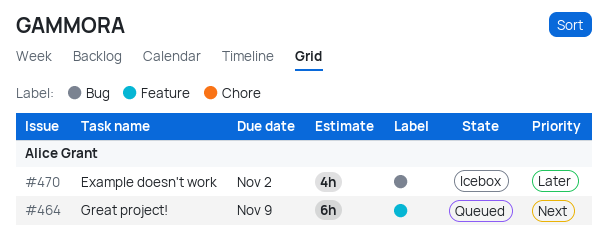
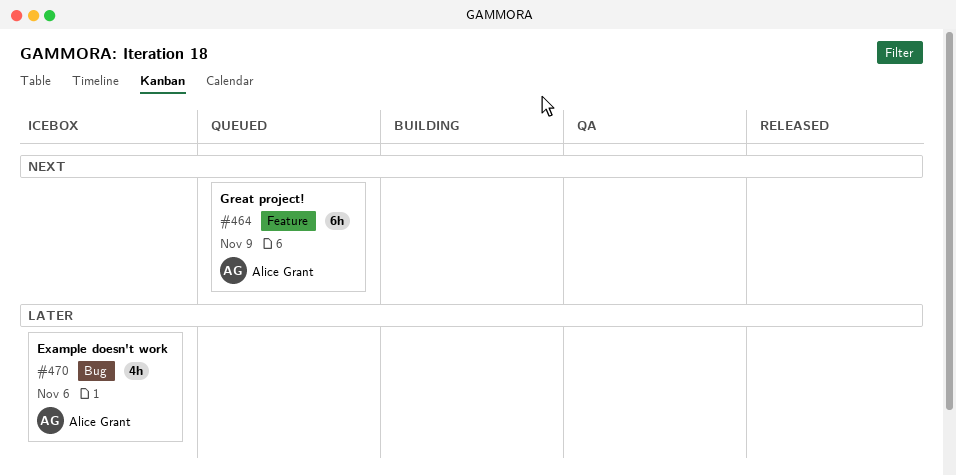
#470, due: Nov 2 -> Nov 6

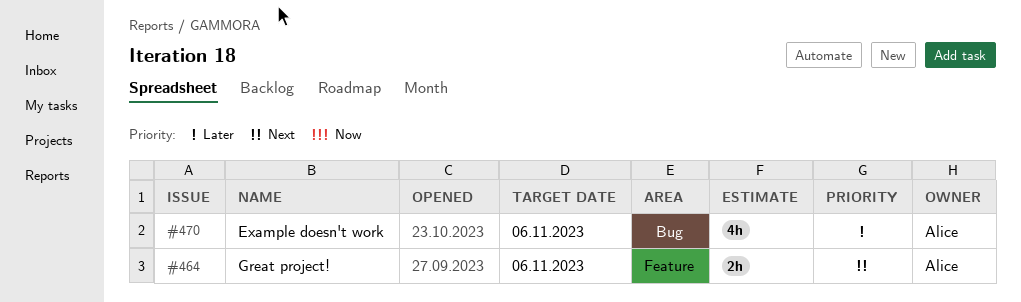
#464, estimate: 6h -> 2h
#464, due: Nov 9 -> Nov 6

